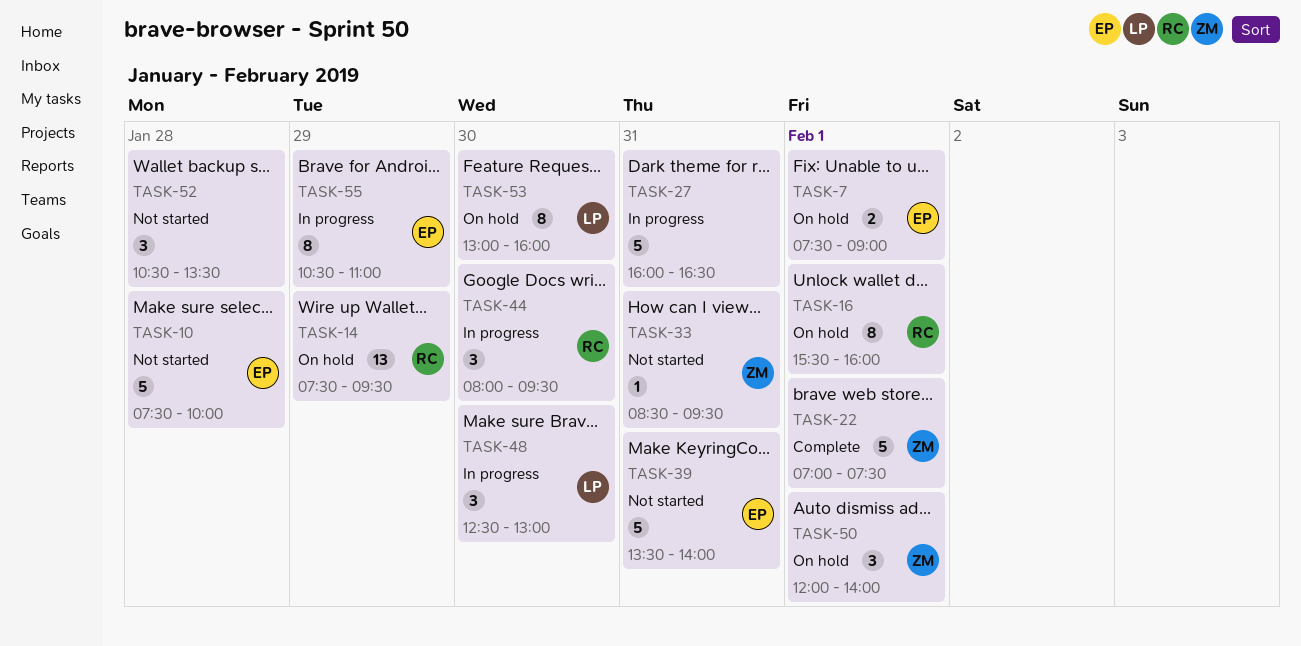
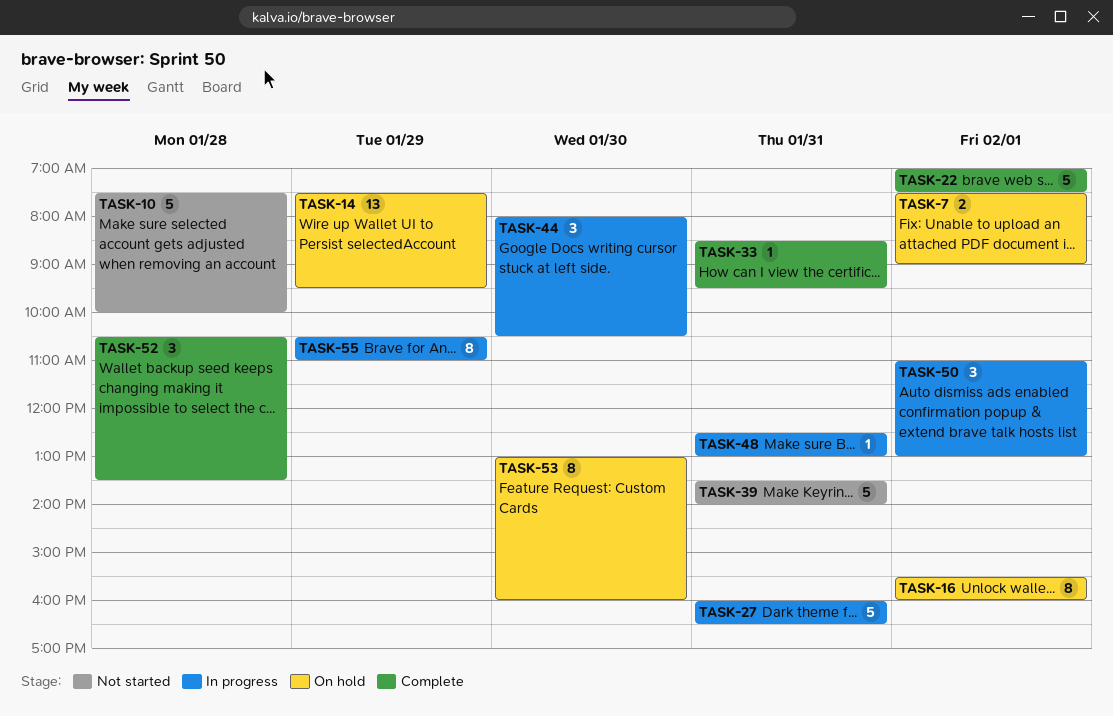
TASK-33, status: Not started -> Complete
TASK-44, ends: 09:30 -> 10:30
TASK-48, estimate: 3 -> 1
TASK-48, day: Jan 30 -> Jan 31
TASK-50, status: On hold -> In progress
TASK-50, begins: 12:00 -> 11:00
TASK-50, ends: 14:00 -> 13:00
TASK-52, status: Not started -> Complete

